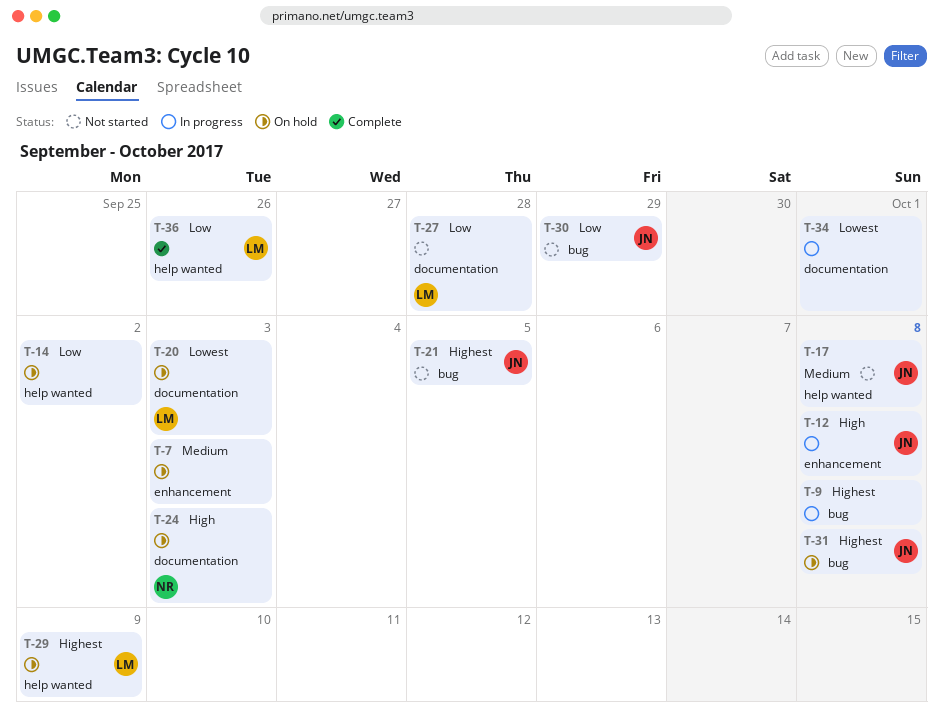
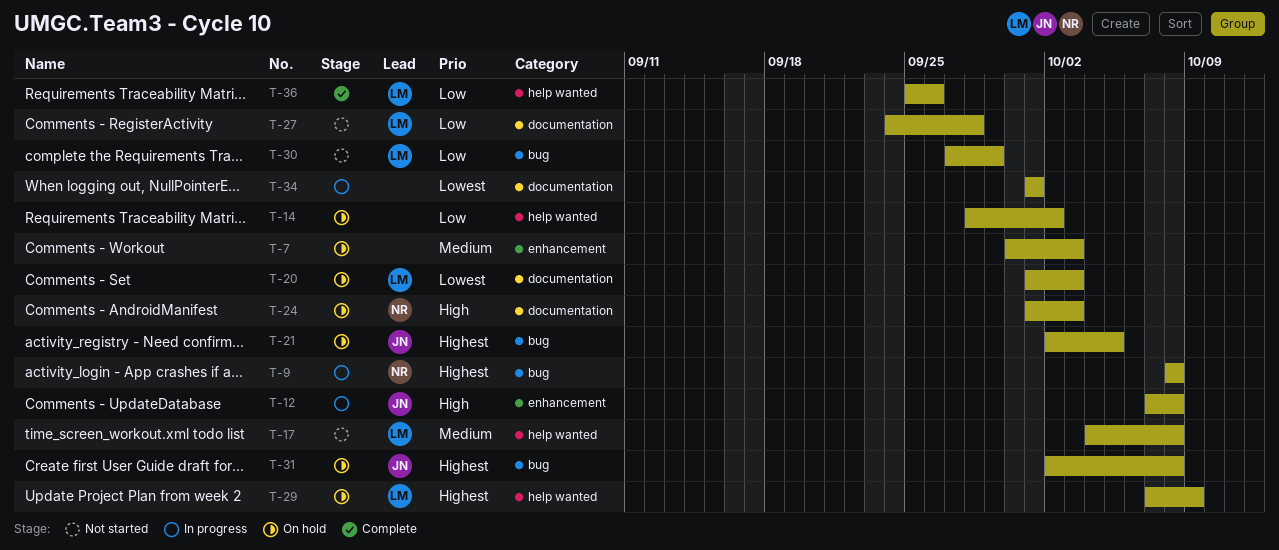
T-9, owner: none -> NR
T-17, owner: JN -> LM
T-21, status: Not started -> On hold
T-30, owner: JN -> LM

